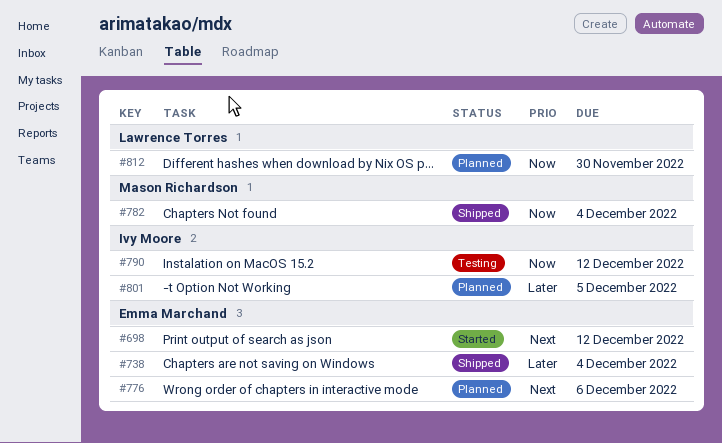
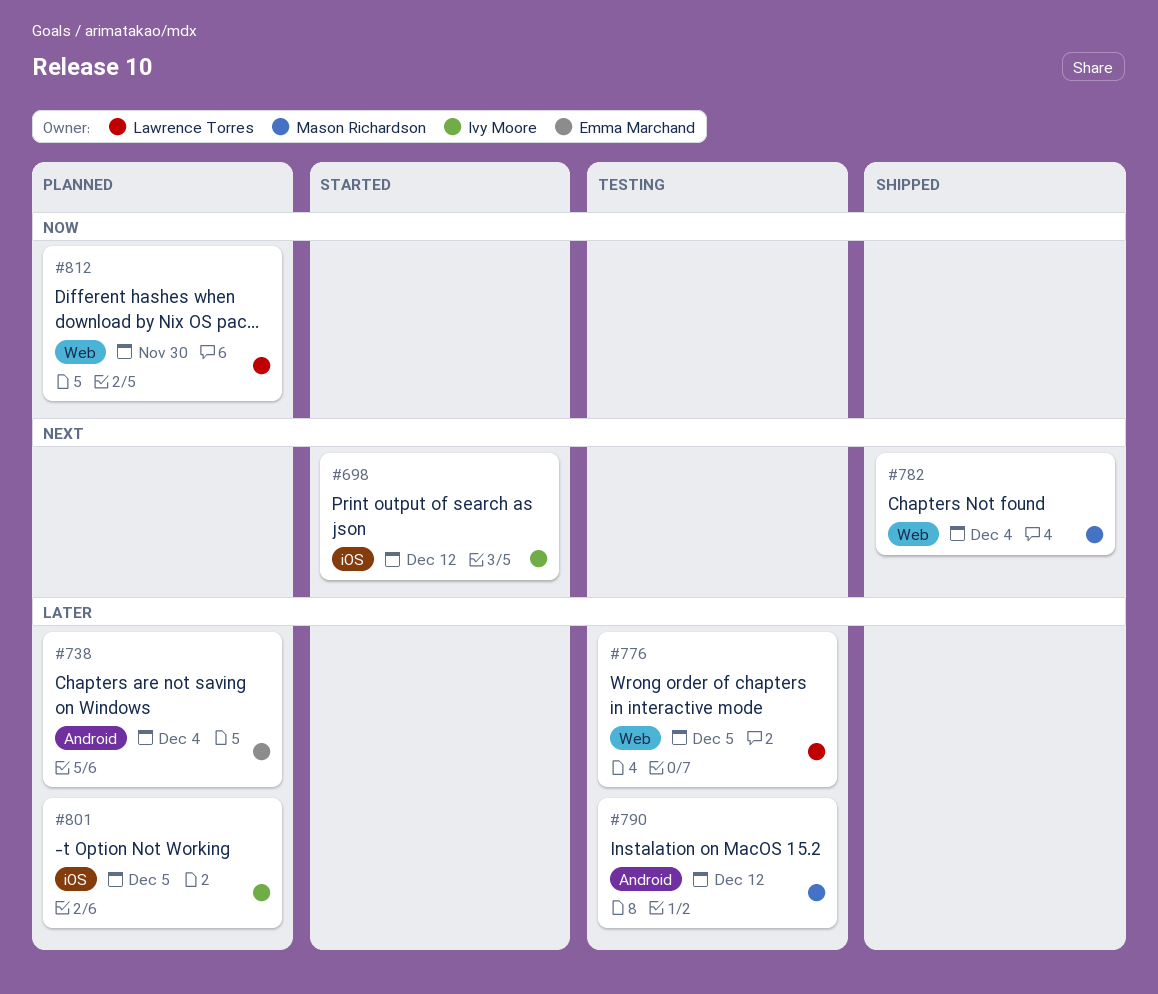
#698, owner: Emma Marchand -> Ivy Moore
#738, status: Shipped -> Planned
#776, status: Planned -> Testing
#776, owner: Emma Marchand -> Lawrence Torres
#776, priority: Next -> Later
#776, due: Dec 6 -> Dec 5
#782, priority: Now -> Next
#790, owner: Ivy Moore -> Mason Richardson
#790, priority: Now -> Later

